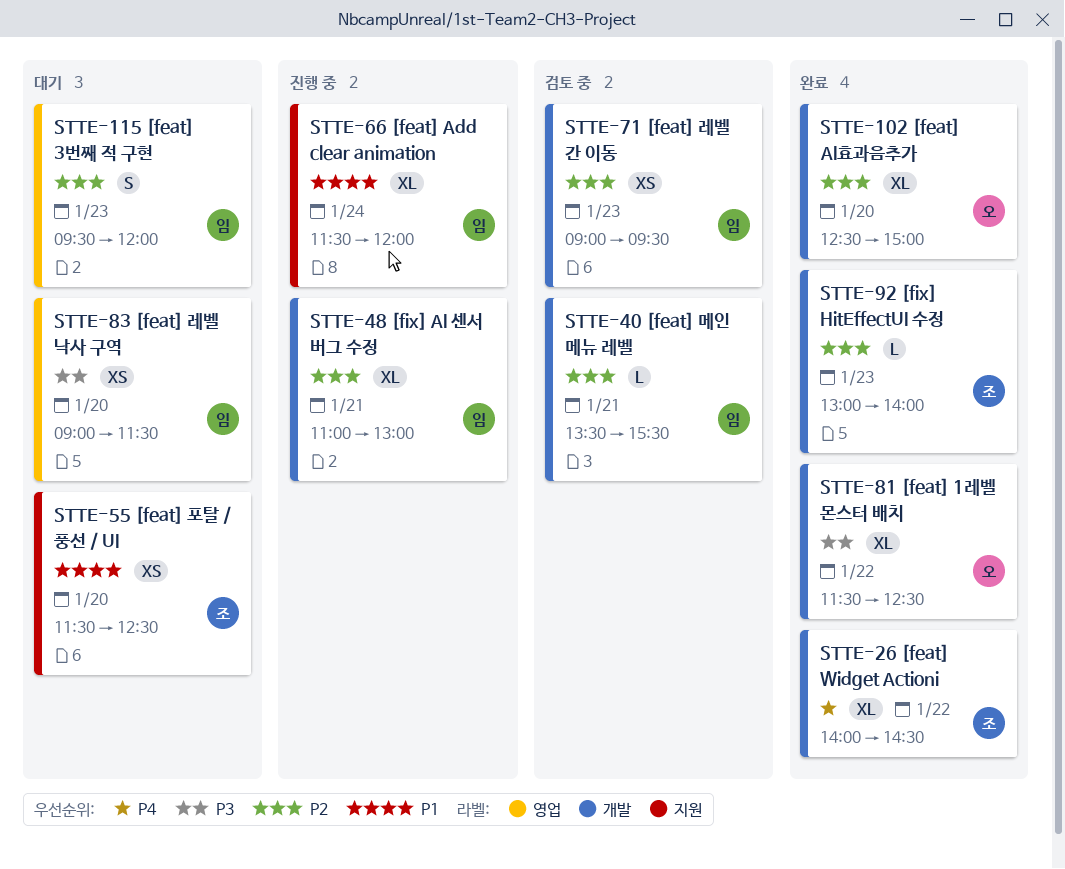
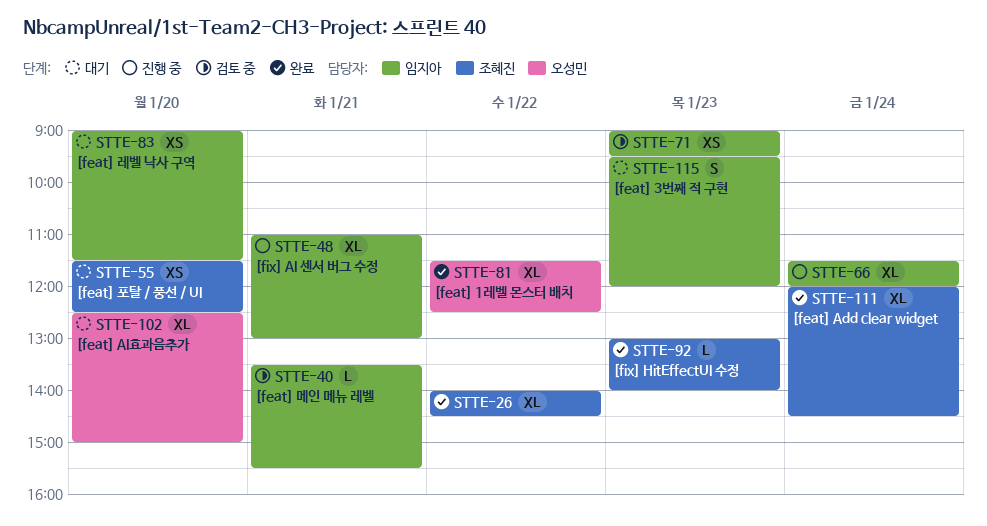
STTE-102, status: 완료 -> 대기
STTE-111: none -> present

